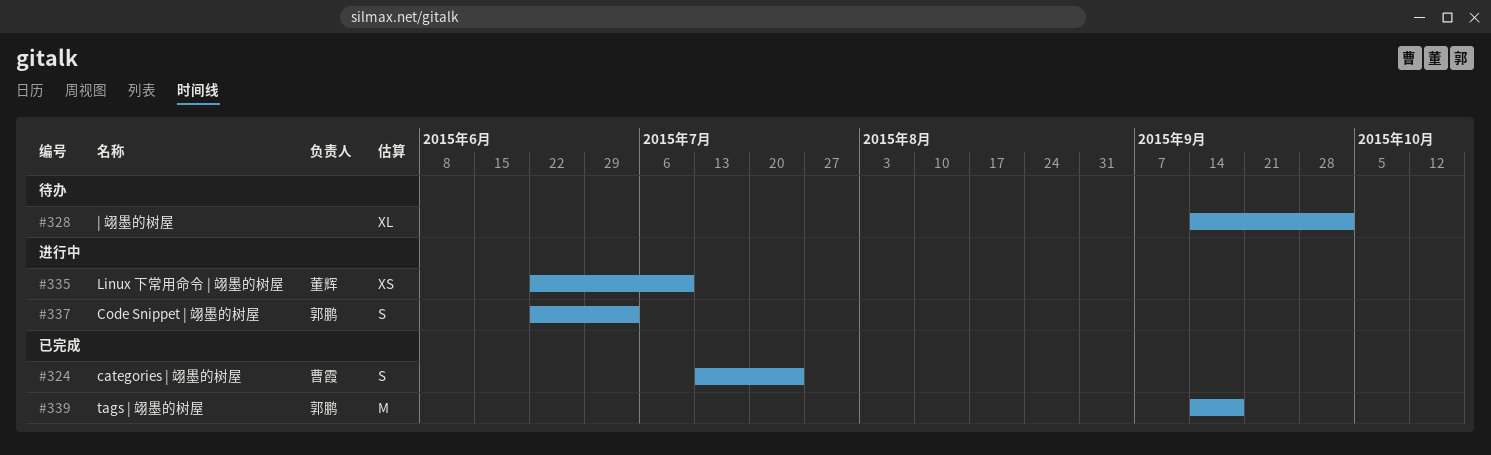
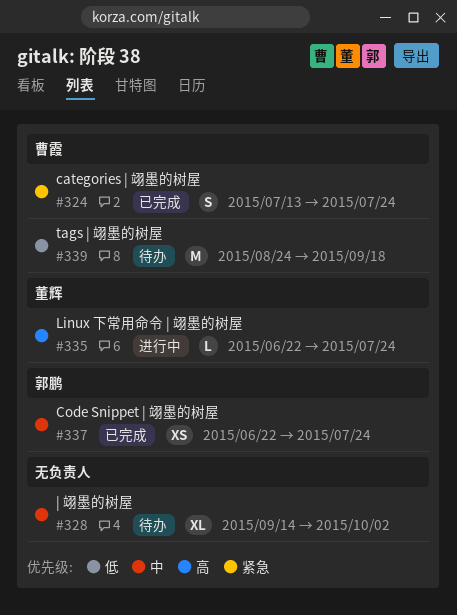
#335, estimate: XS -> L
#335, due: Jul 10 -> Jul 24
#337, status: 进行中 -> 已完成
#337, estimate: S -> XS
#337, due: Jul 3 -> Jul 24
#339, status: 已完成 -> 待办
#339, owner: 郭鹏 -> 曹霞
#339, start: Sep 14 -> Aug 24

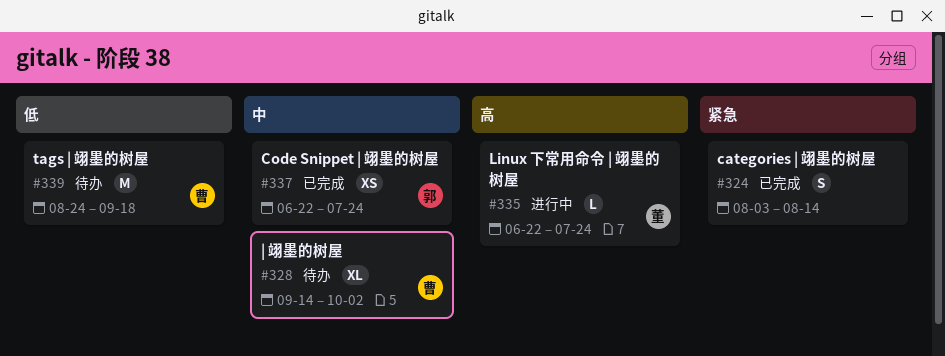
#324, owner: 曹霞 -> none
#324, start: Jul 13 -> Aug 3
#324, due: Jul 24 -> Aug 14
#328, owner: none -> 曹霞

